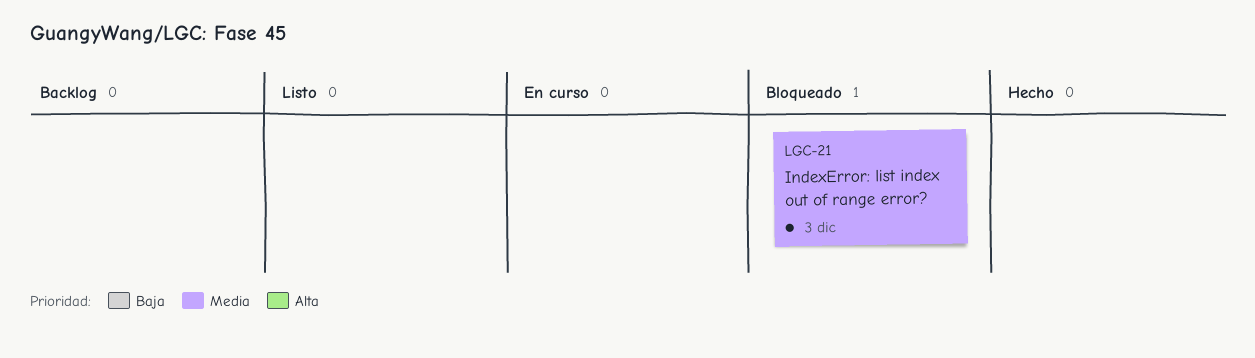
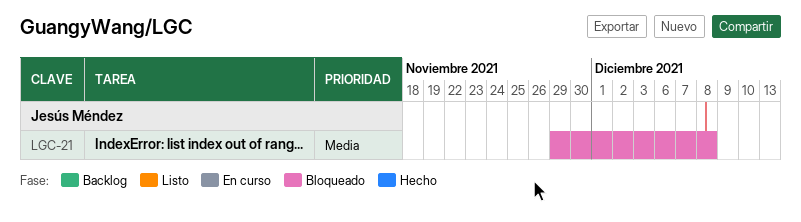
LGC-21, due: Dec 3 -> Dec 8

